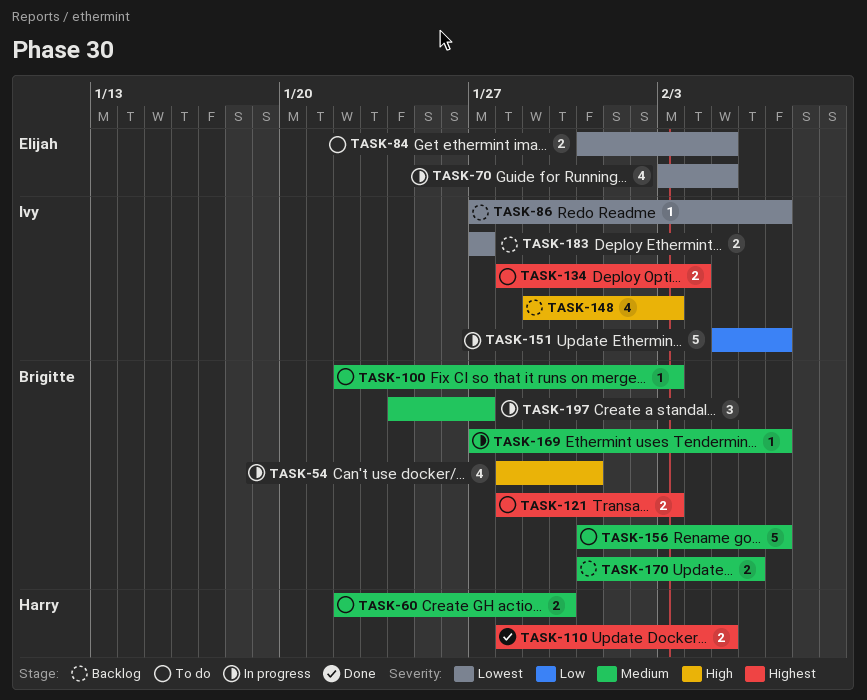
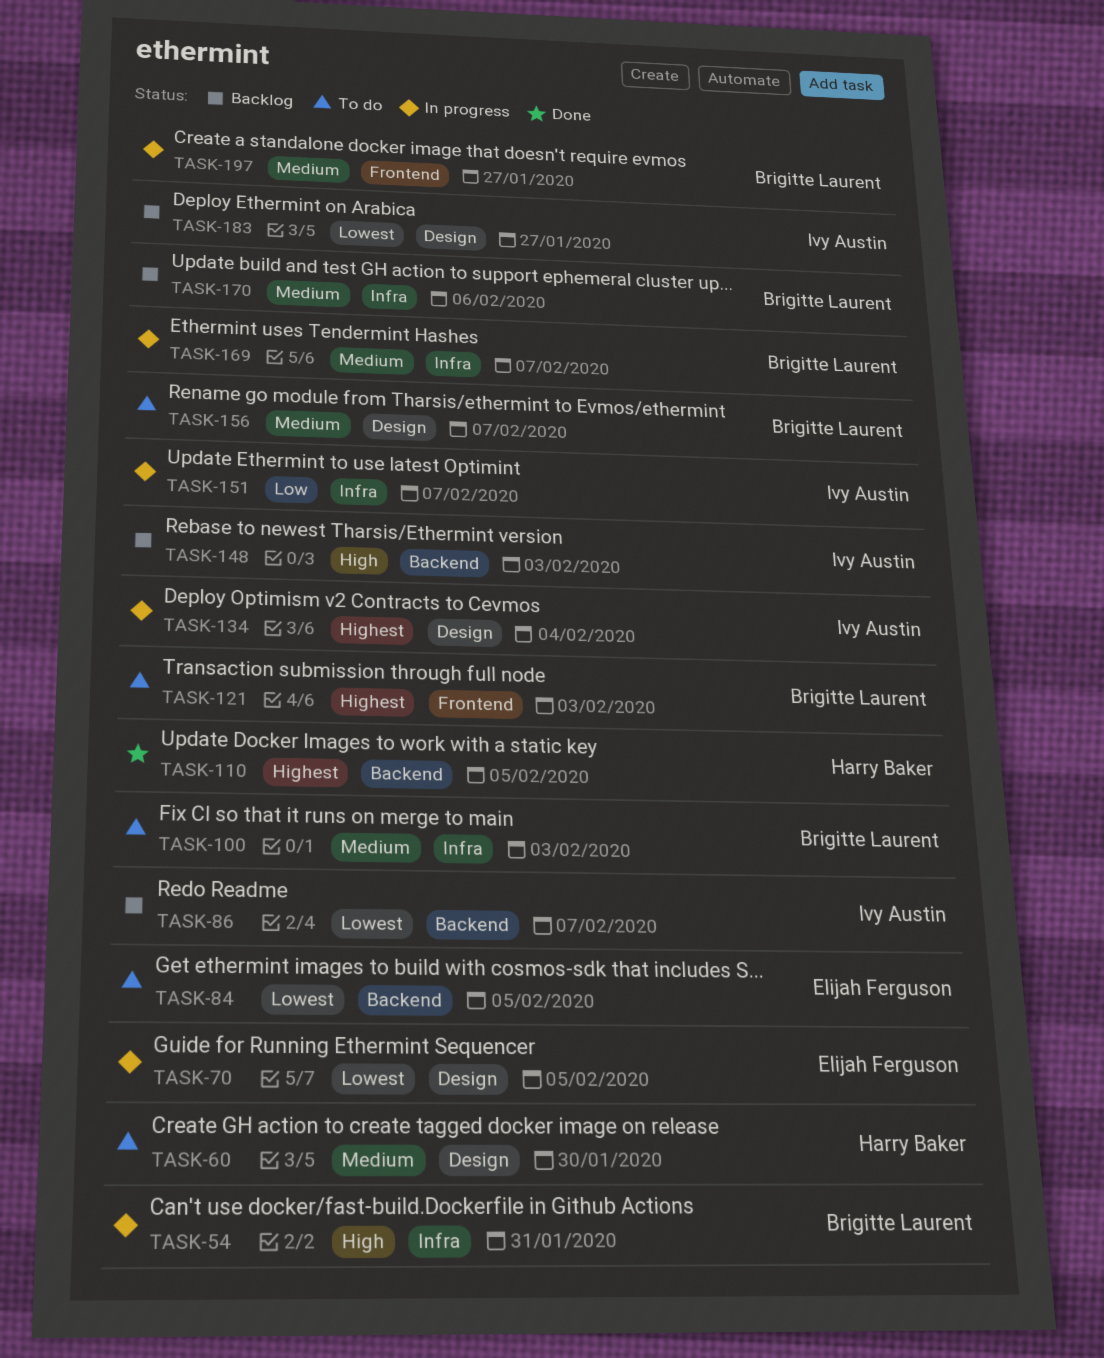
TASK-134, status: To do -> In progress

